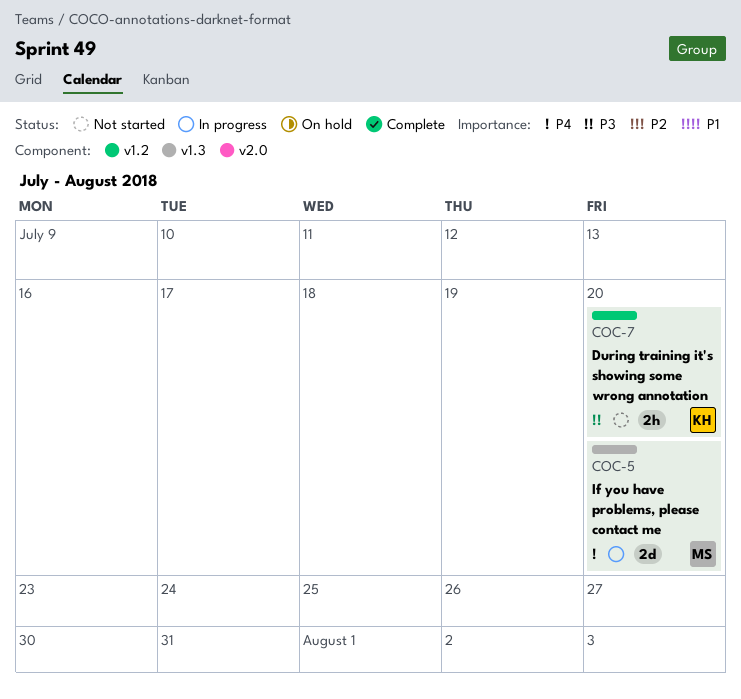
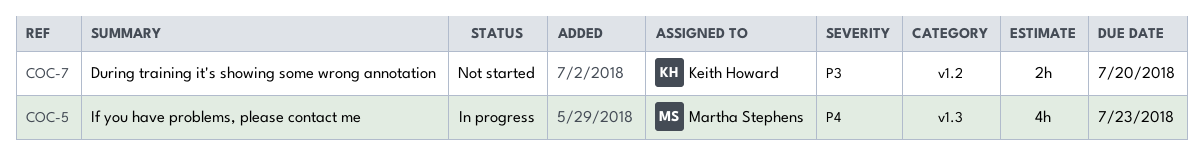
COC-5, estimate: 2d -> 4h
COC-5, due: Jul 20 -> Jul 23

